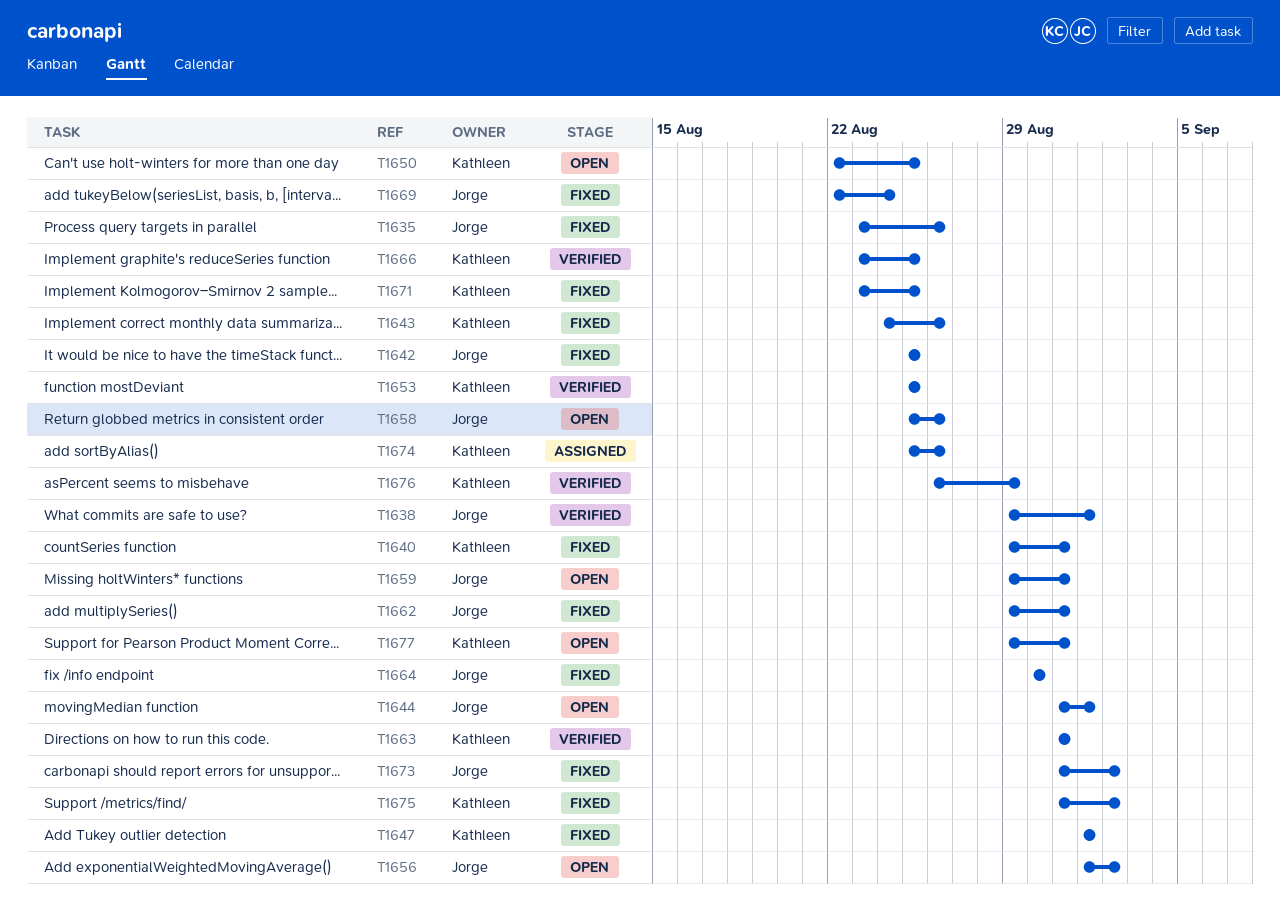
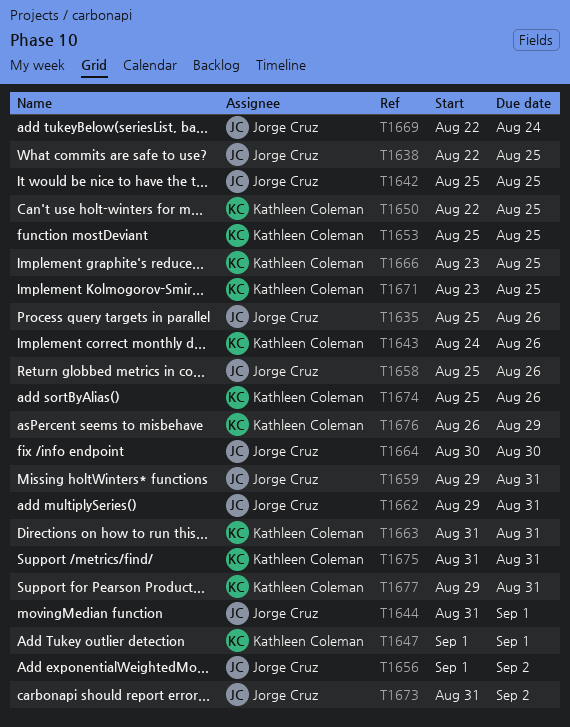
T1635, start: Aug 23 -> Aug 25
T1638, start: Aug 29 -> Aug 22
T1638, due: Sep 1 -> Aug 25
T1640: present -> none
T1675, due: Sep 2 -> Aug 31

